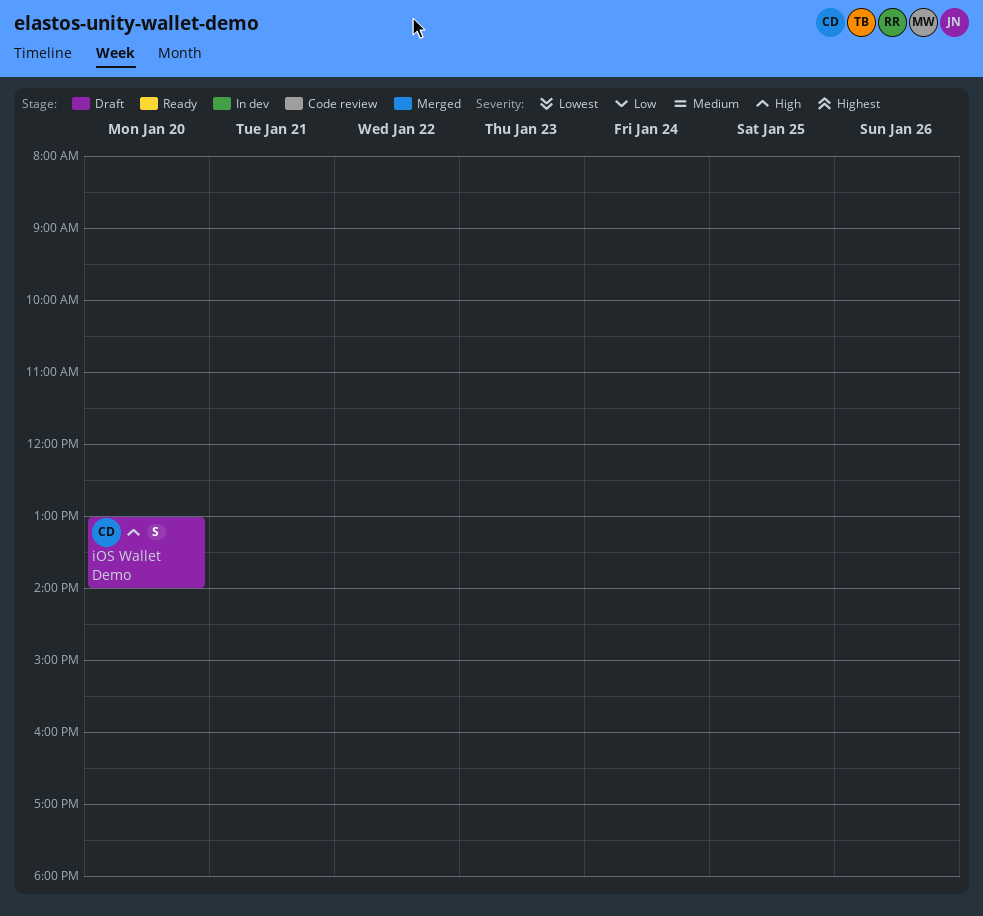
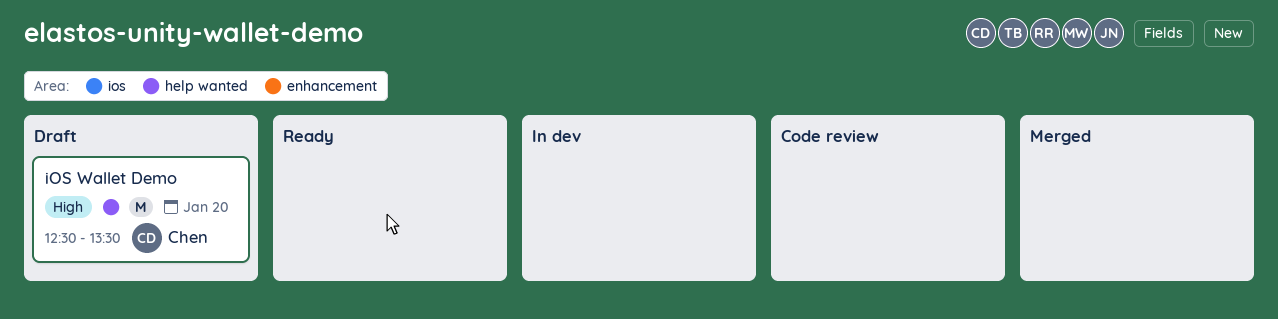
iOS Wallet Demo, estimate: S -> M
iOS Wallet Demo, begins: 13:00 -> 12:30
iOS Wallet Demo, ends: 14:00 -> 13:30

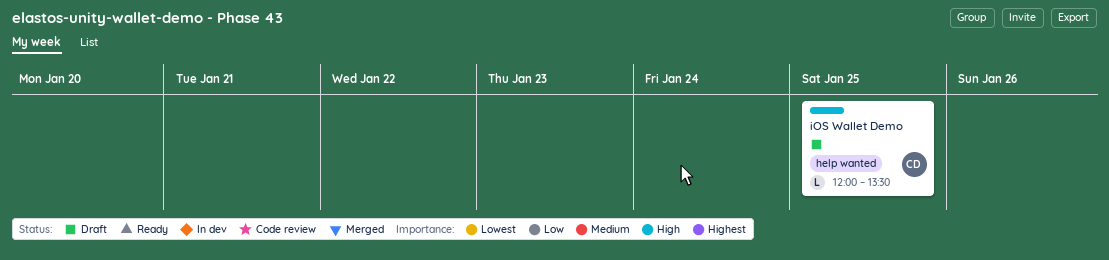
iOS Wallet Demo, estimate: M -> L
iOS Wallet Demo, day: Jan 20 -> Jan 25
iOS Wallet Demo, begins: 12:30 -> 12:00

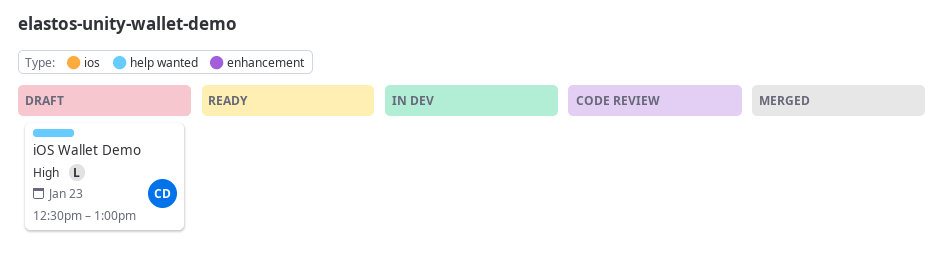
iOS Wallet Demo, day: Jan 25 -> Jan 23
iOS Wallet Demo, begins: 12:00 -> 12:30
iOS Wallet Demo, ends: 13:30 -> 13:00

